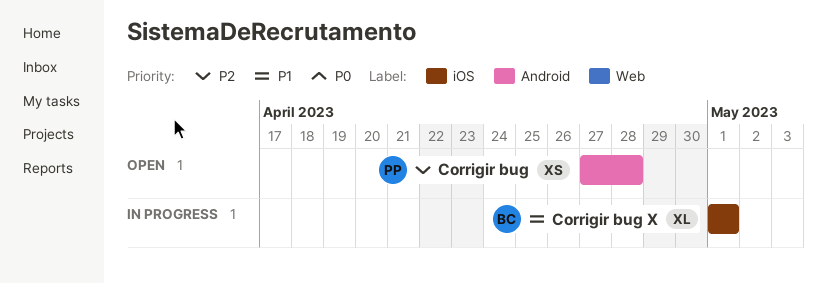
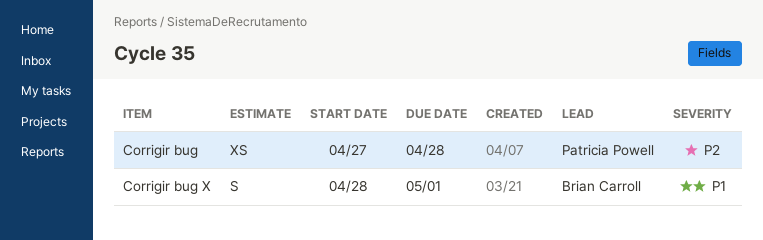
Corrigir bug X, estimate: XL -> S
Corrigir bug X, start: May 1 -> Apr 28

